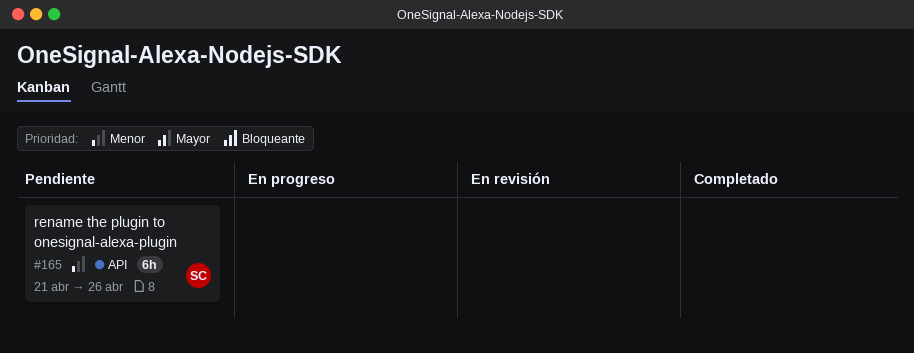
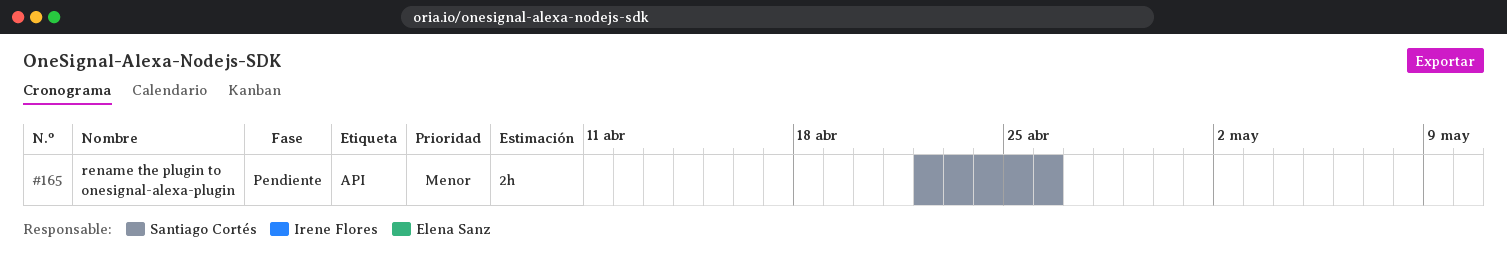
#165, estimate: 6h -> 2h
#165, start: Apr 21 -> Apr 22

